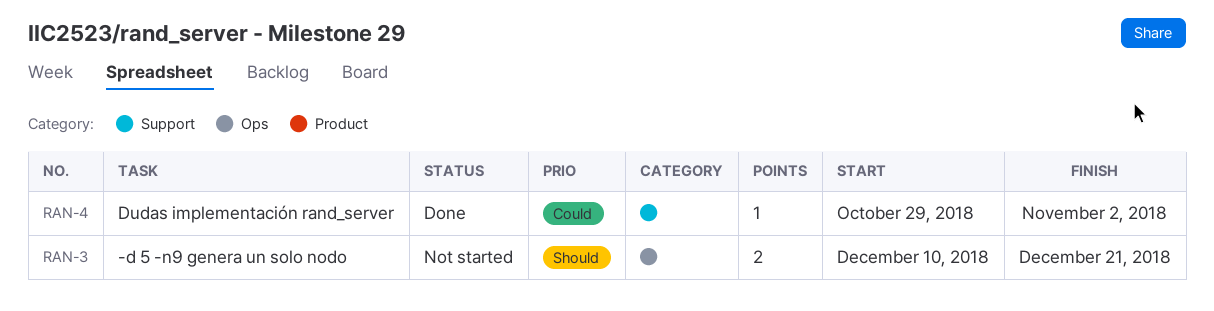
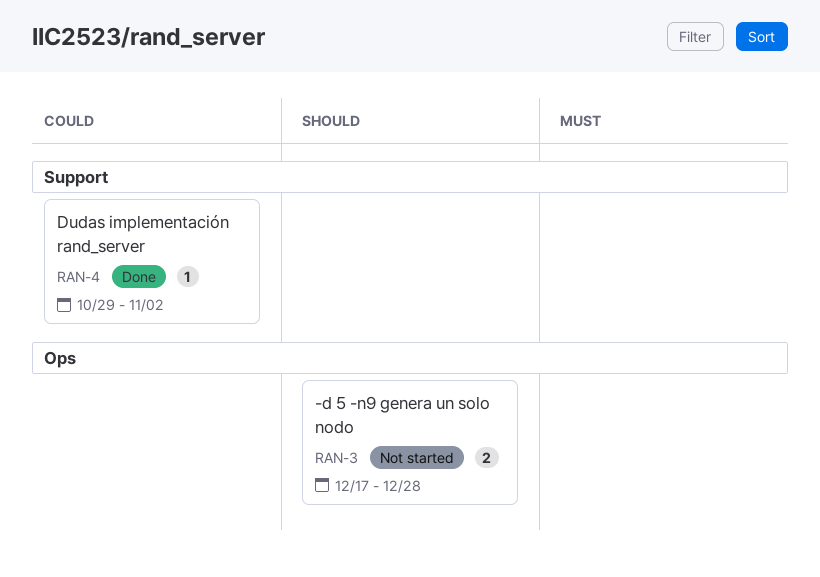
RAN-3, start: Dec 10 -> Dec 17
RAN-3, due: Dec 21 -> Dec 28

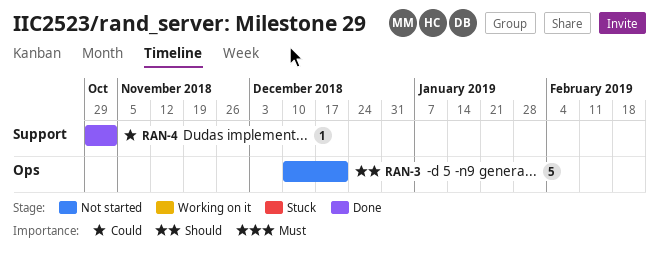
RAN-3, estimate: 2 -> 5
RAN-3, start: Dec 17 -> Dec 10
RAN-3, due: Dec 28 -> Dec 21

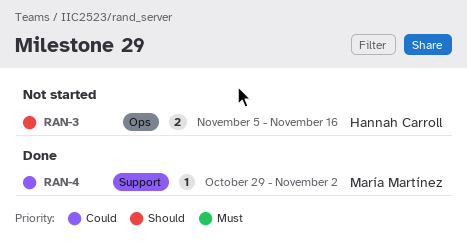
RAN-3, estimate: 5 -> 2
RAN-3, start: Dec 10 -> Nov 5
RAN-3, due: Dec 21 -> Nov 16

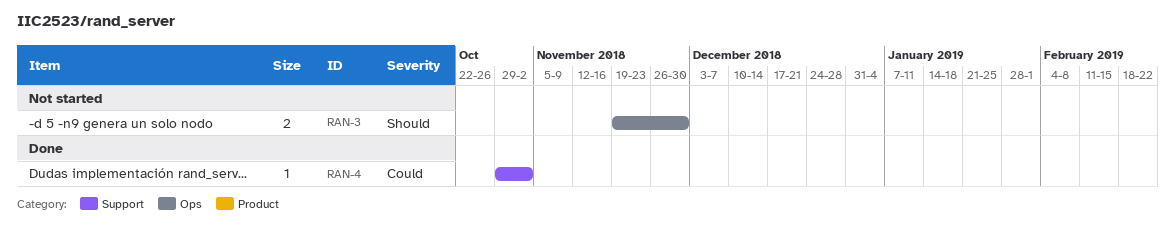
RAN-3, start: Nov 5 -> Nov 19
RAN-3, due: Nov 16 -> Nov 30

